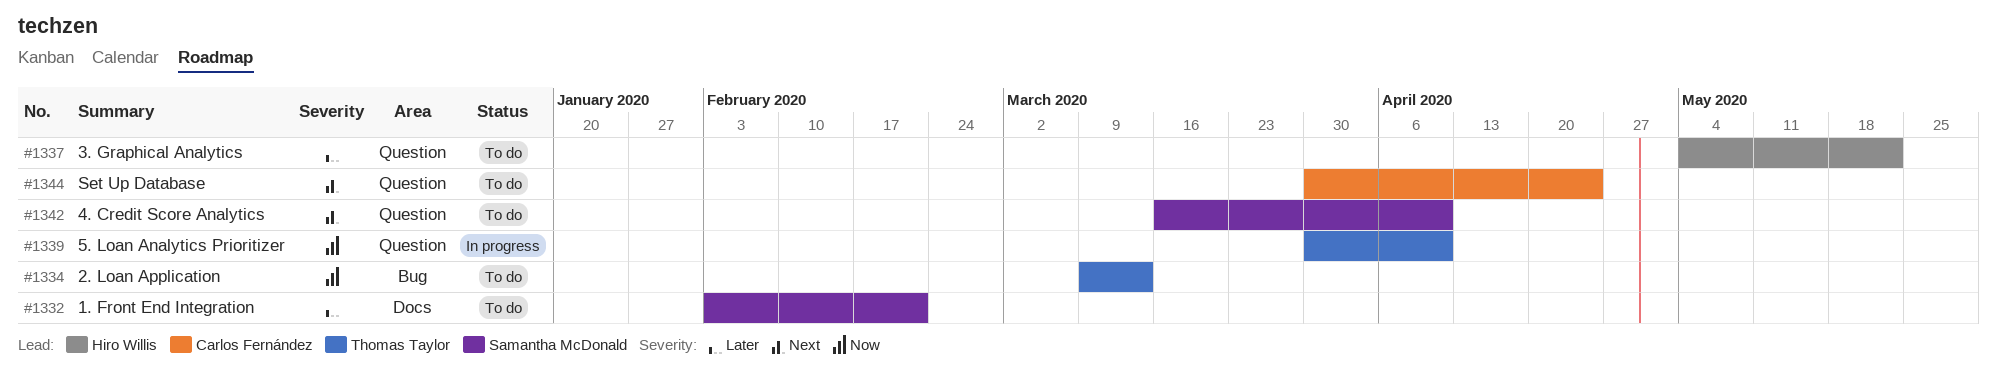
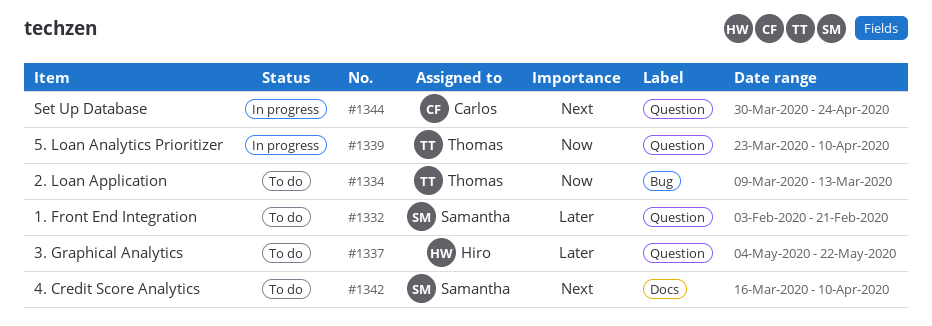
#1332, label: Docs -> Question
#1339, start: Mar 30 -> Mar 23
#1342, label: Question -> Docs
#1344, status: To do -> In progress

